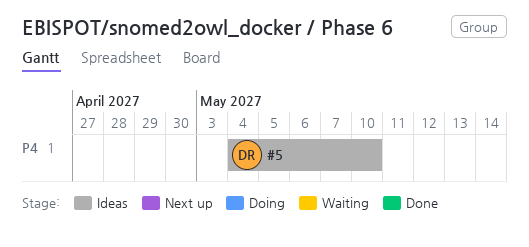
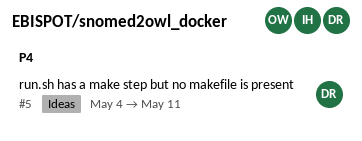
#5, due: May 10 -> May 11

